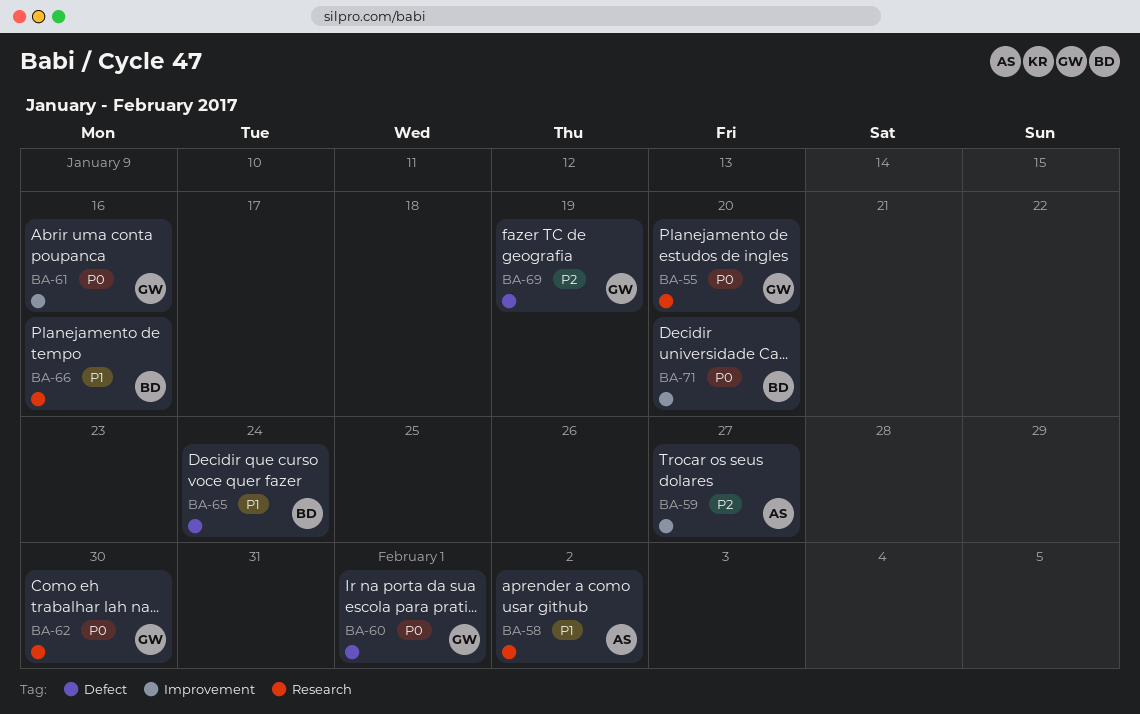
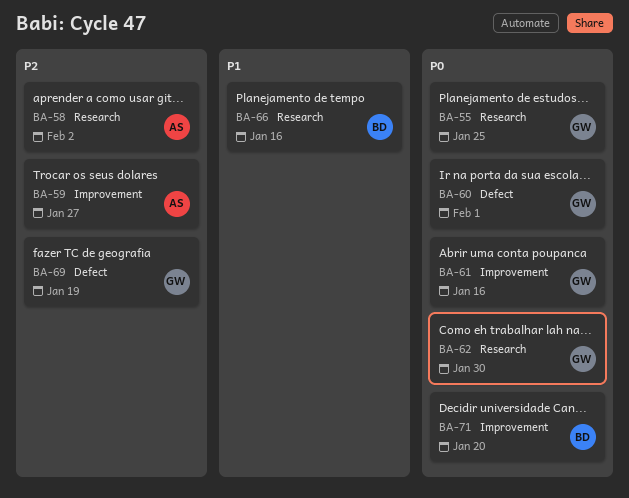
BA-55, due: Jan 20 -> Jan 25
BA-58, priority: P1 -> P2
BA-65: present -> none

